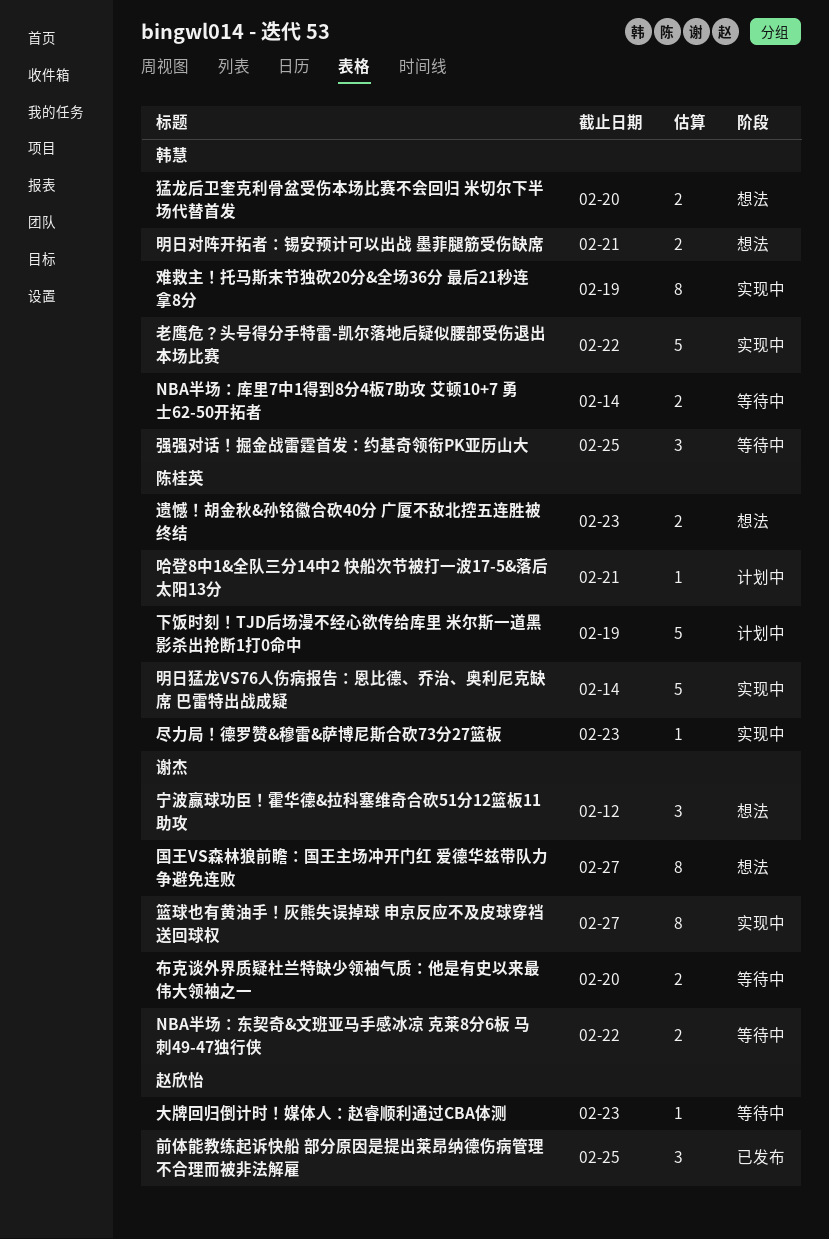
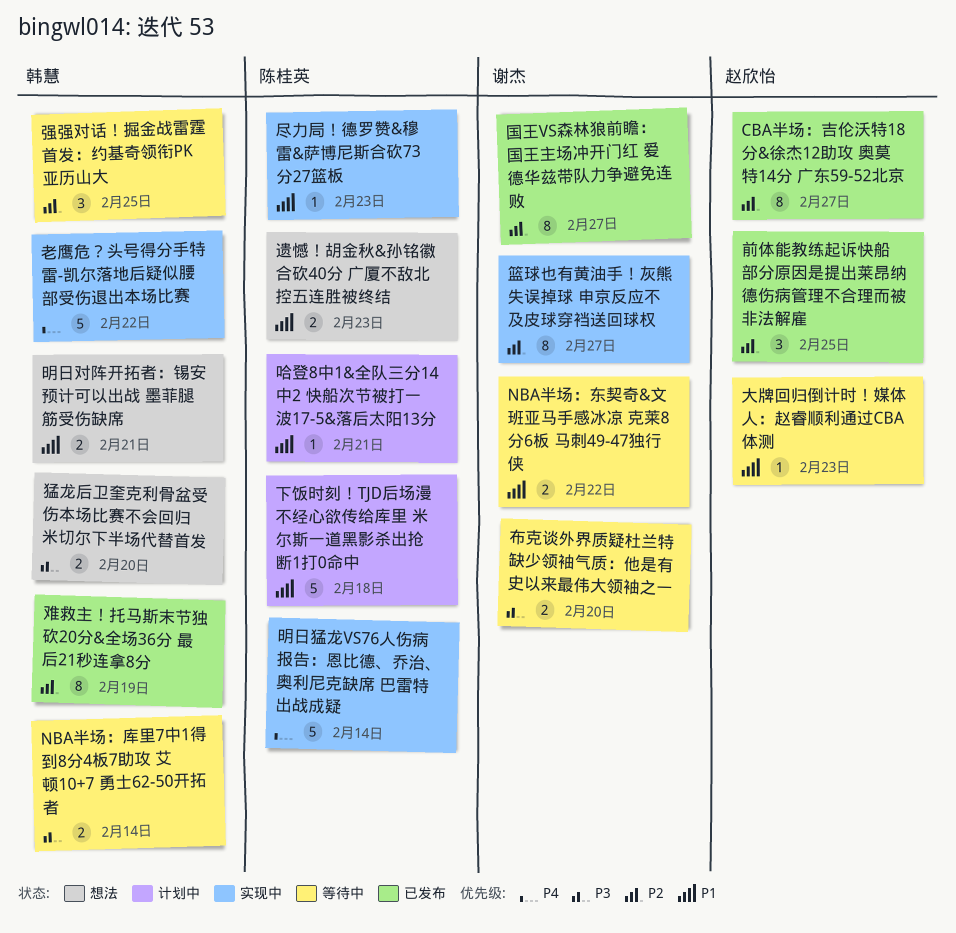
CBA半场：吉伦沃特18分&徐杰12助攻 奥莫特14分 广东59-52北京: none -> present
下饭时刻！TJD后场漫不经心欲传给库里 米尔斯一道黑影杀出抢断1打0命中, due: Feb 19 -> Feb 18
国王VS森林狼前瞻：国王主场冲开门红 爱德华兹带队力争避免连败, status: 想法 -> 已发布
宁波赢球功臣！霍华德&拉科塞维奇合砍51分12篮板11助攻: present -> none
难救主！托马斯末节独砍20分&全场36分 最后21秒连拿8分, status: 实现中 -> 已发布

